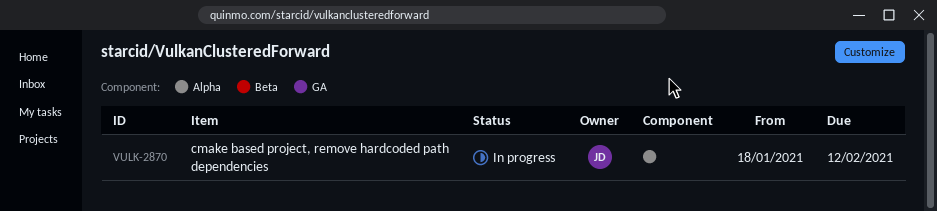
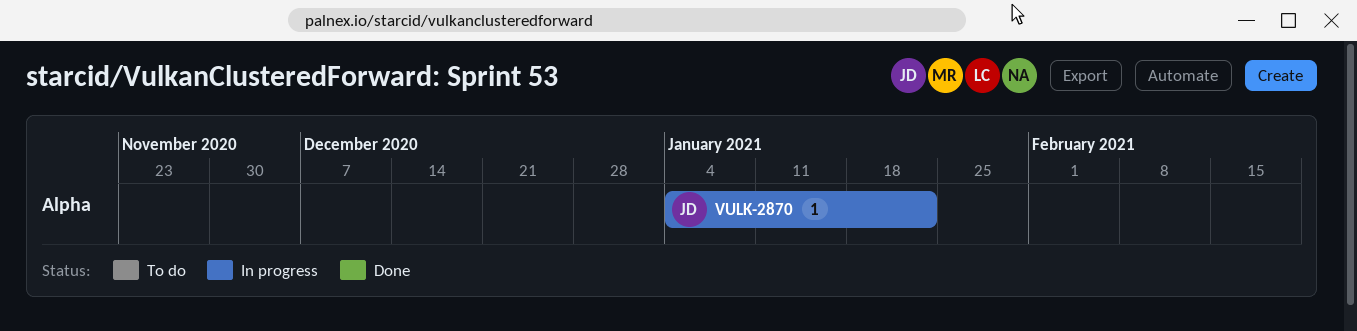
VULK-2870, start: Jan 18 -> Jan 4
VULK-2870, due: Feb 12 -> Jan 22

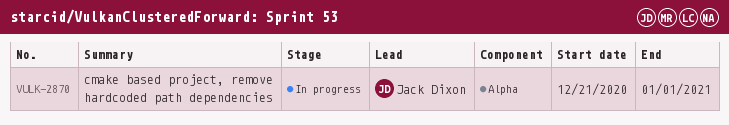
VULK-2870, start: Jan 4 -> Dec 21
VULK-2870, due: Jan 22 -> Jan 1

